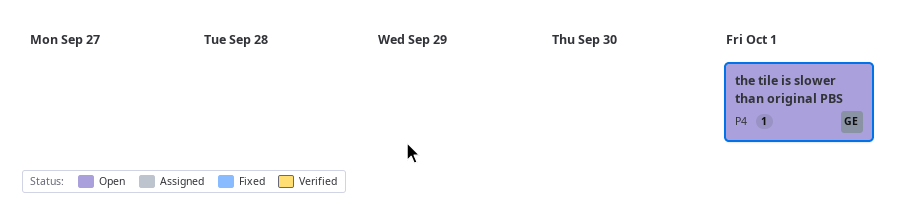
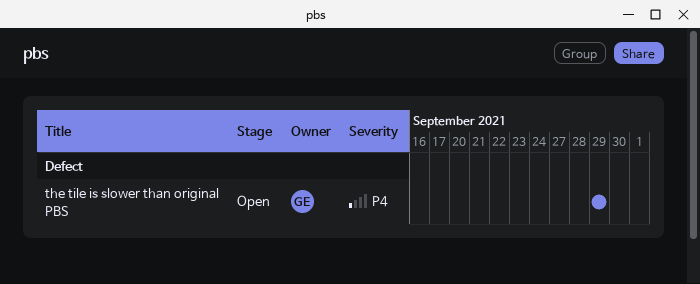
the tile is slower than original PBS, due: Oct 1 -> Sep 29

